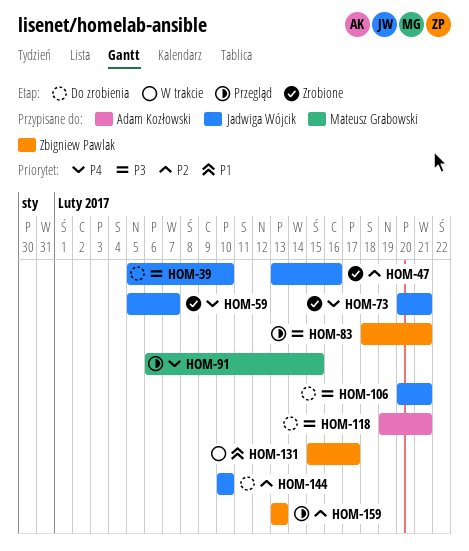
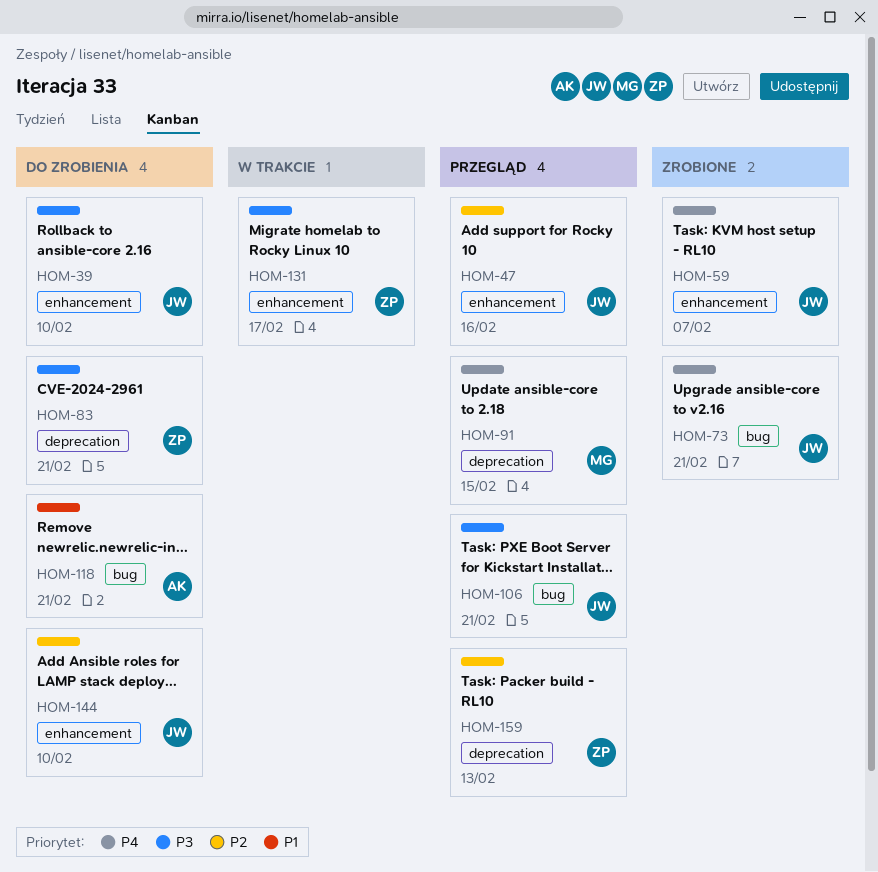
HOM-47, status: Zrobione -> Przegląd
HOM-83, status: Przegląd -> Do zrobienia
HOM-106, status: Do zrobienia -> Przegląd
HOM-118, priority: P3 -> P1
HOM-131, priority: P1 -> P3

